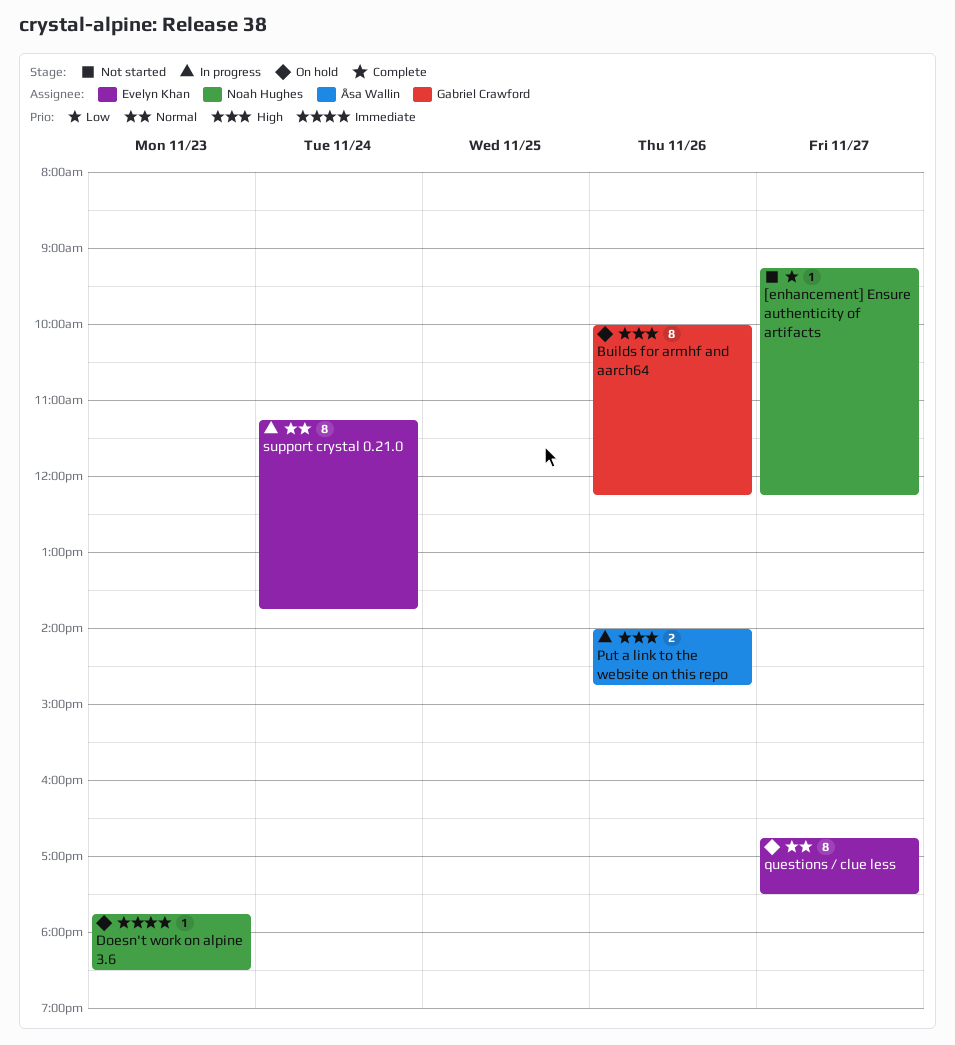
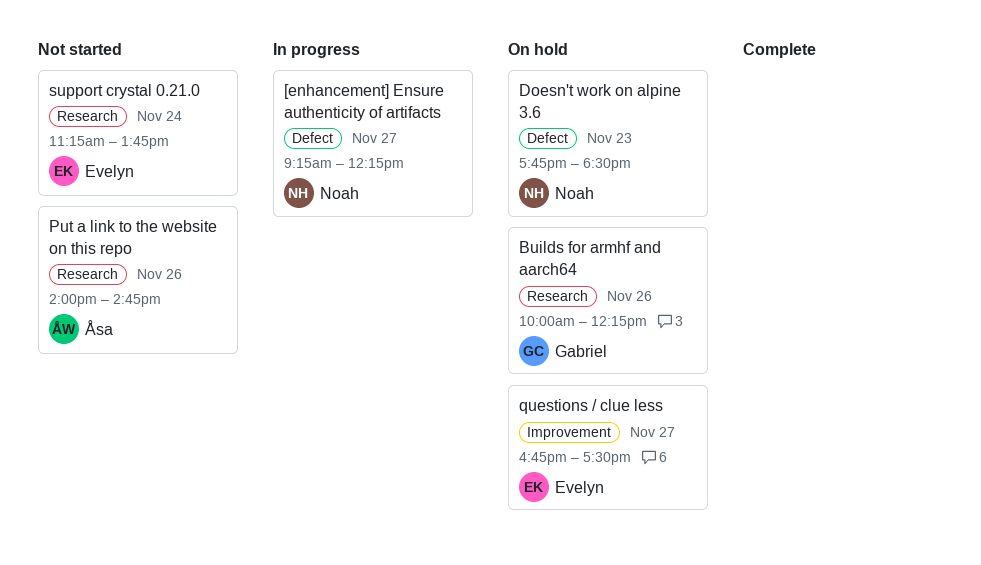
[enhancement] Ensure authenticity of artifacts, status: Not started -> In progress
Put a link to the website on this repo, status: In progress -> Not started
support crystal 0.21.0, status: In progress -> Not started

